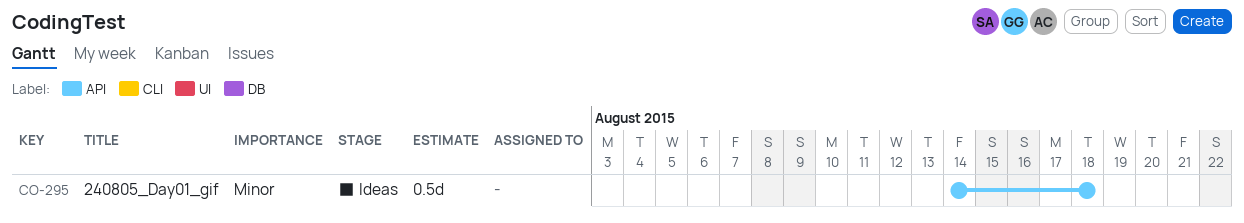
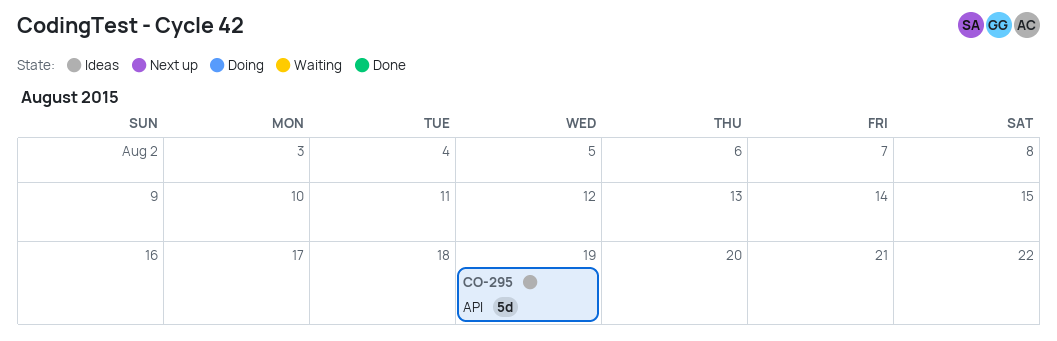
CO-295, estimate: 0.5d -> 5d
CO-295, due: Aug 18 -> Aug 19

